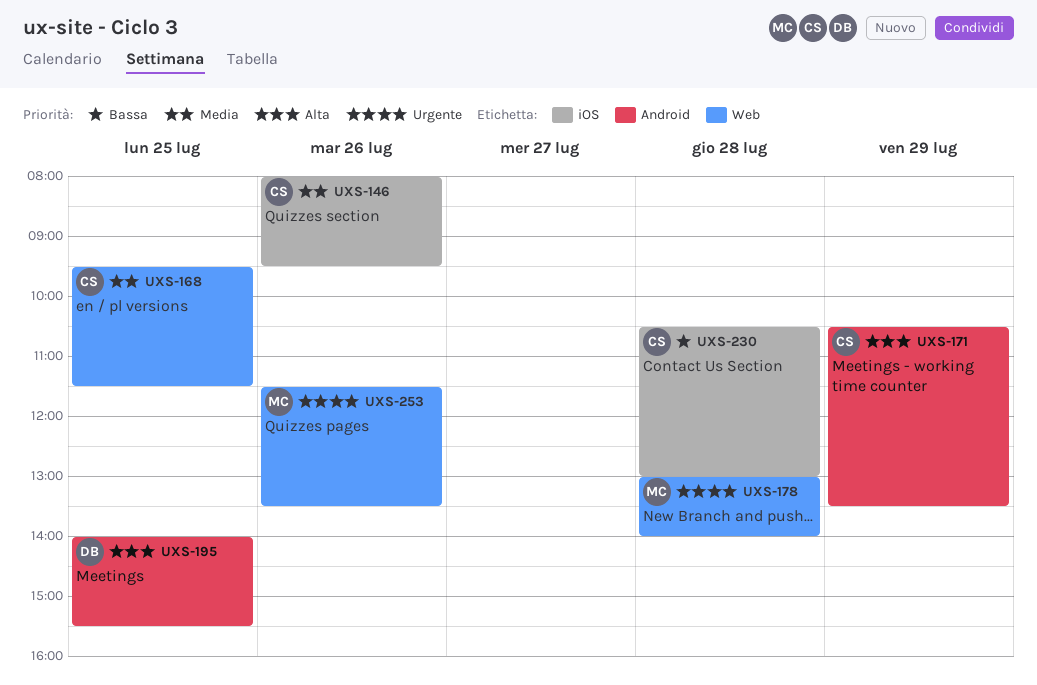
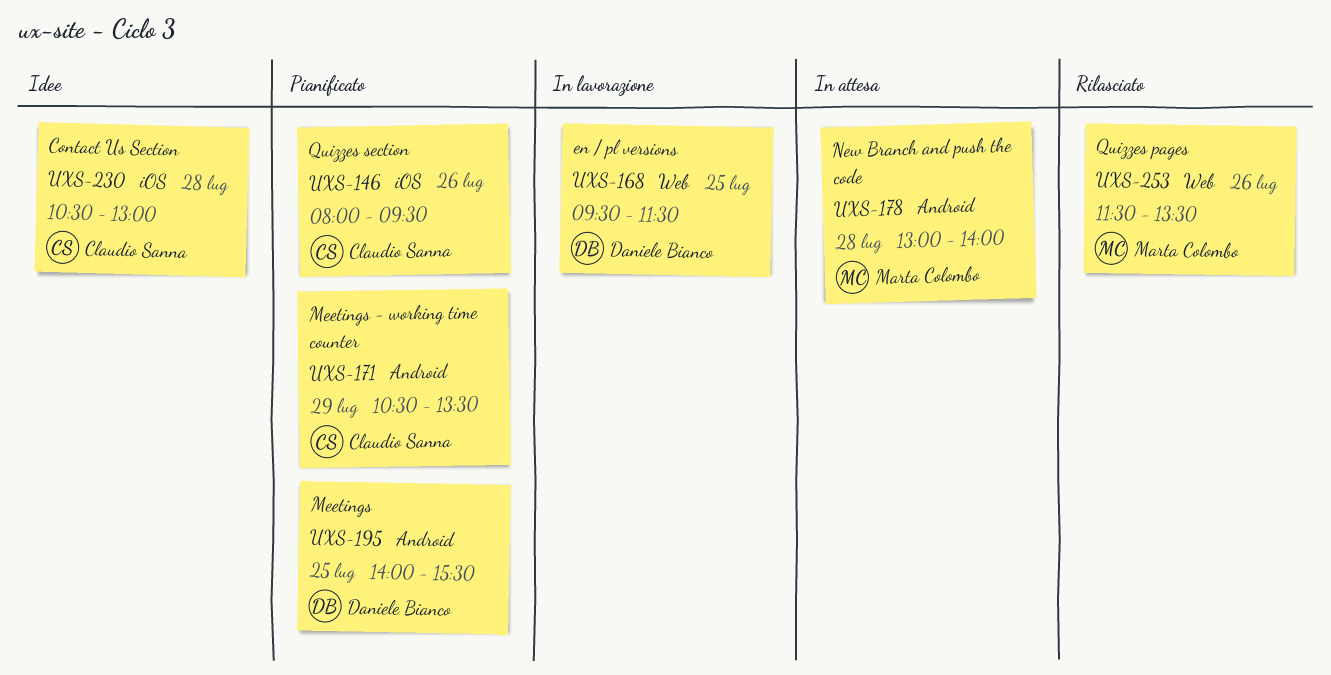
UXS-168, owner: Claudio Sanna -> Daniele Bianco
UXS-178, label: Web -> Android

